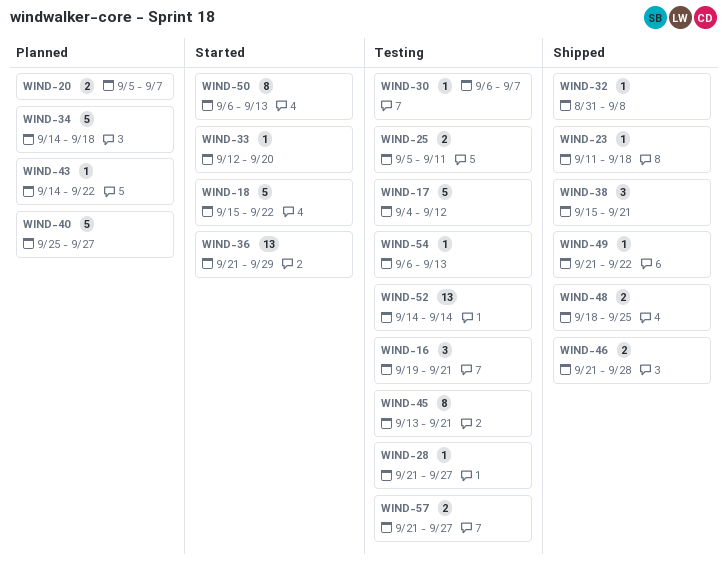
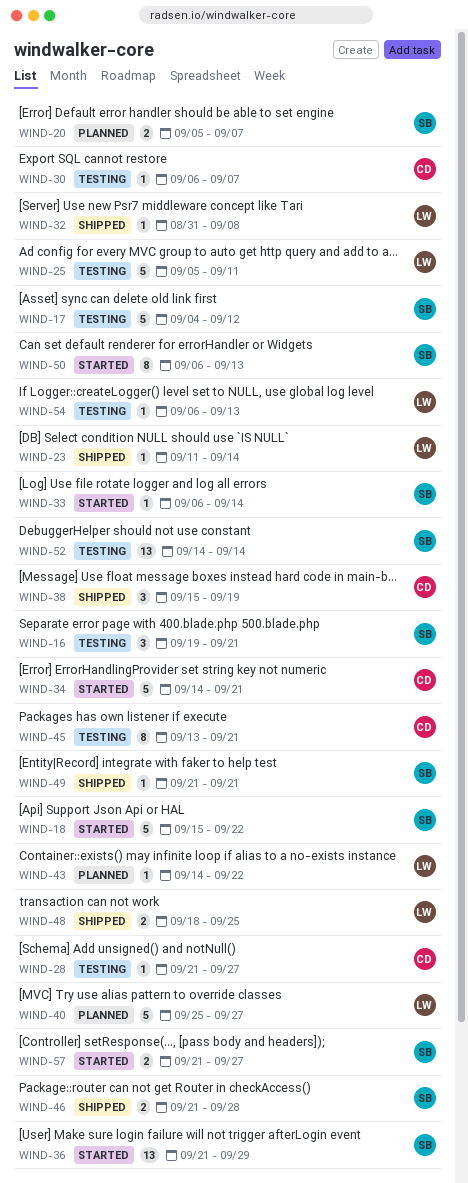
WIND-23, due: Sep 18 -> Sep 14
WIND-25, estimate: 2 -> 5
WIND-33, start: Sep 12 -> Sep 6
WIND-33, due: Sep 20 -> Sep 14
WIND-34, status: Planned -> Started
WIND-34, due: Sep 18 -> Sep 21
WIND-38, due: Sep 21 -> Sep 19
WIND-49, due: Sep 22 -> Sep 21
WIND-57, status: Testing -> Started

